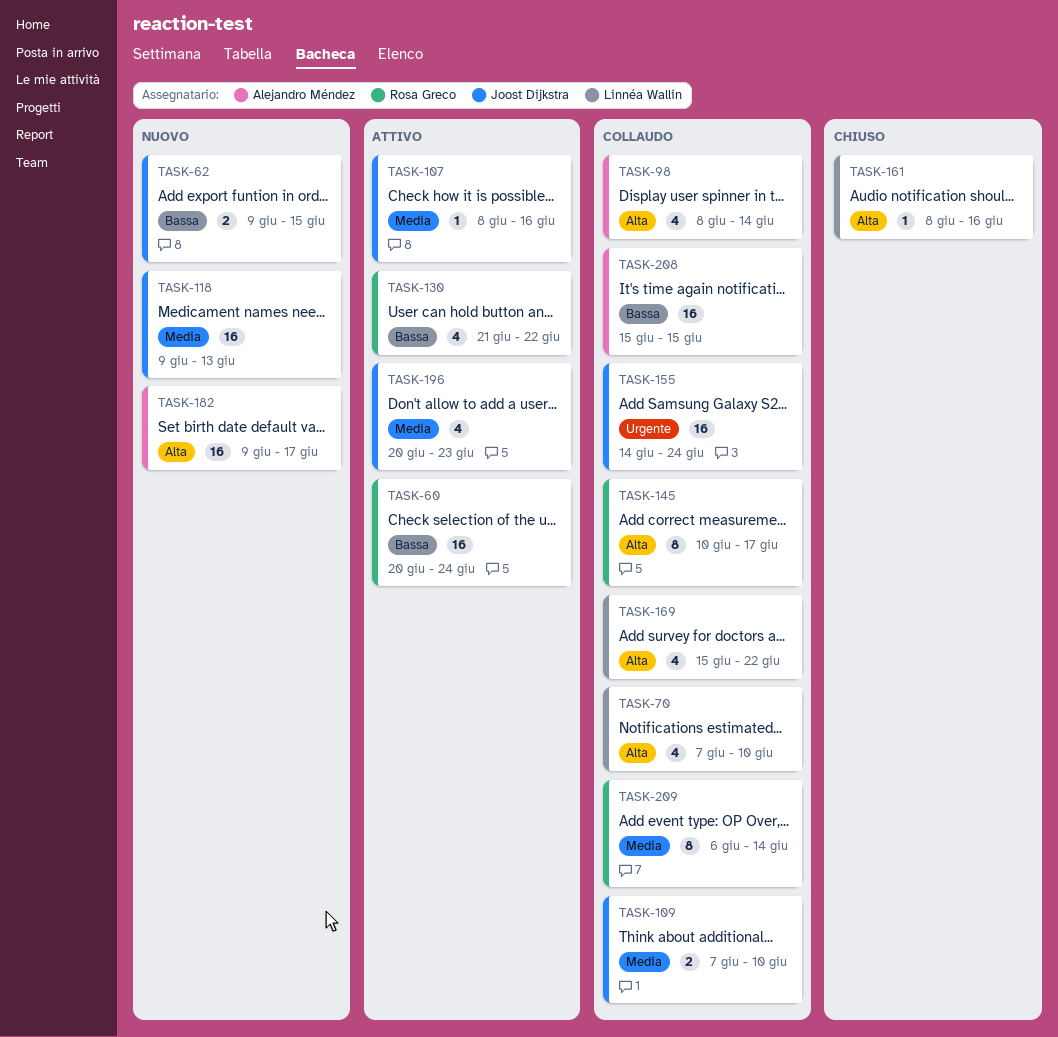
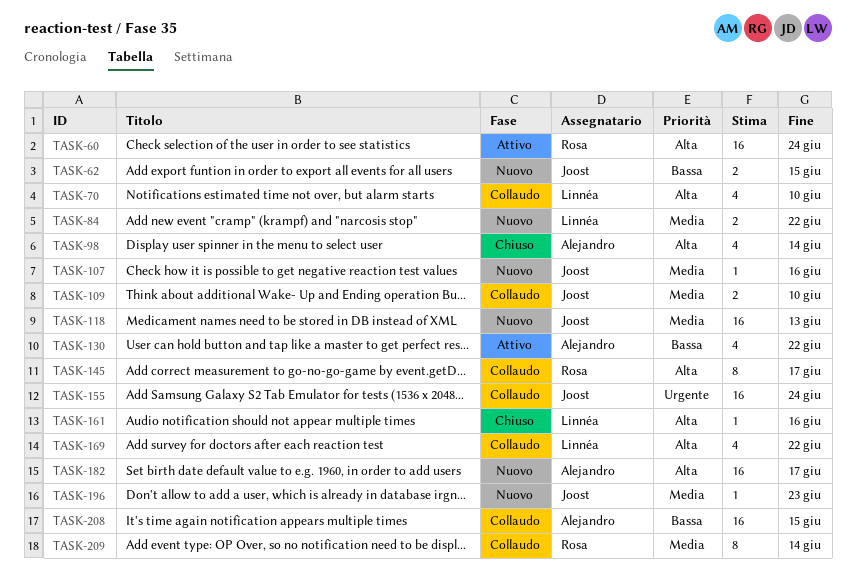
TASK-60, priority: Bassa -> Alta
TASK-84: none -> present
TASK-98, status: Collaudo -> Chiuso
TASK-107, status: Attivo -> Nuovo
TASK-130, owner: Rosa Greco -> Alejandro Méndez
TASK-196, status: Attivo -> Nuovo
TASK-196, estimate: 4 -> 1

